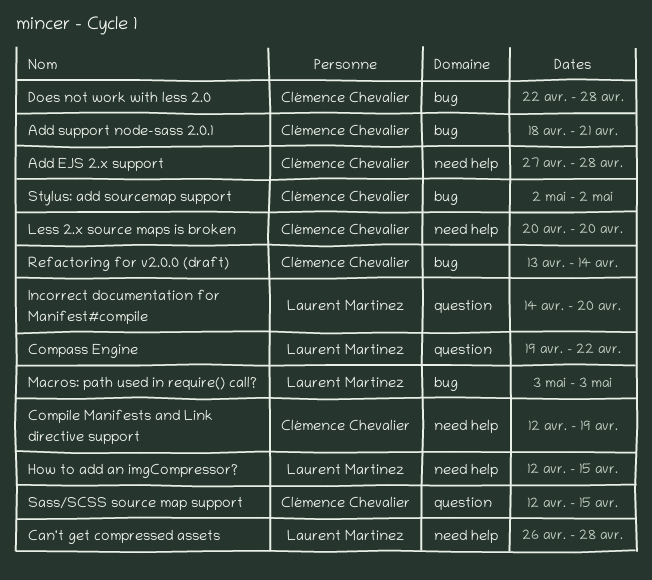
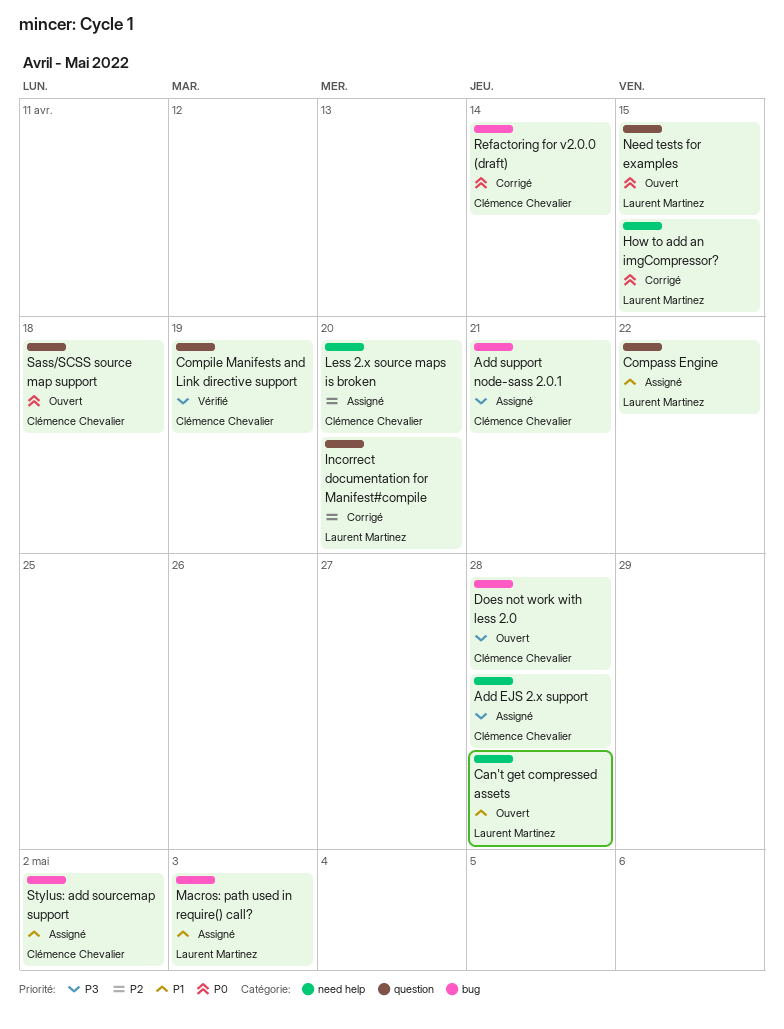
Compile Manifests and Link directive support, label: need help -> question
Need tests for examples: none -> present
Sass/SCSS source map support, due: Apr 15 -> Apr 18

